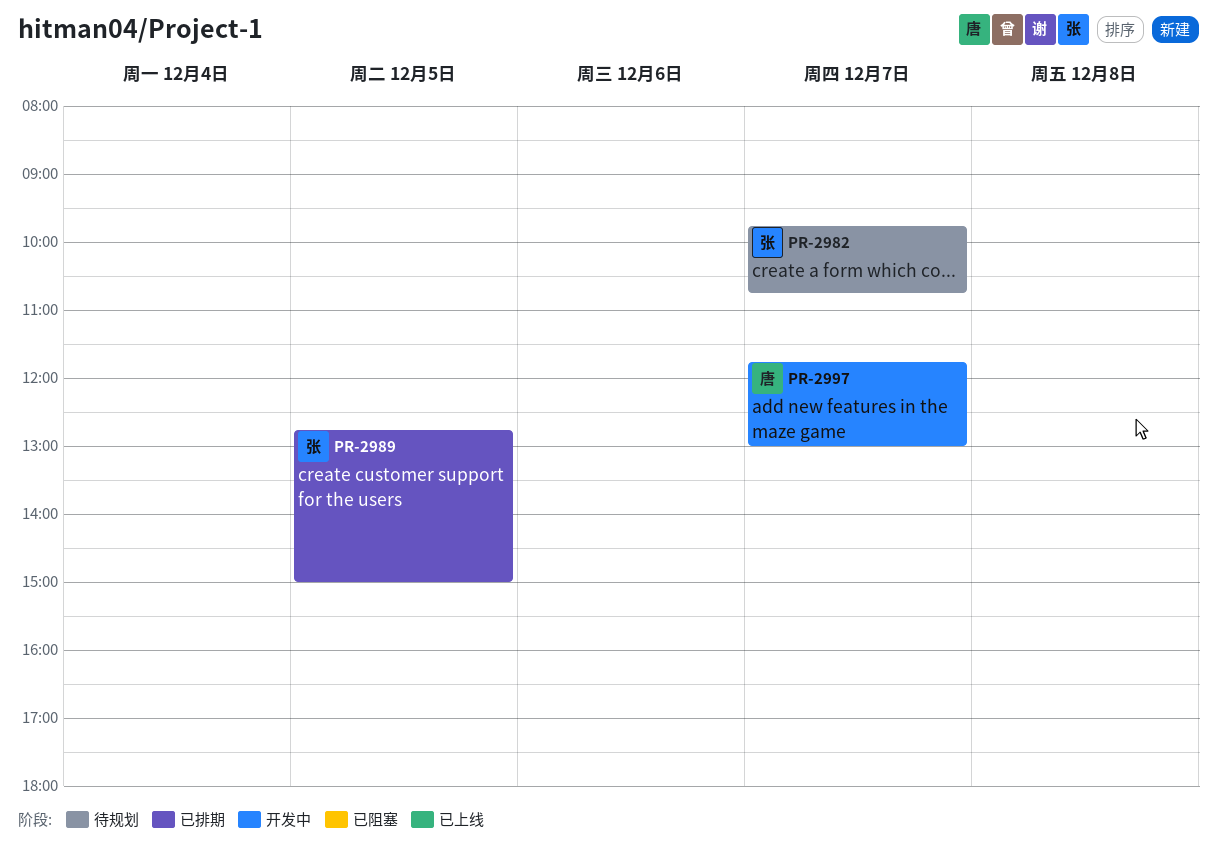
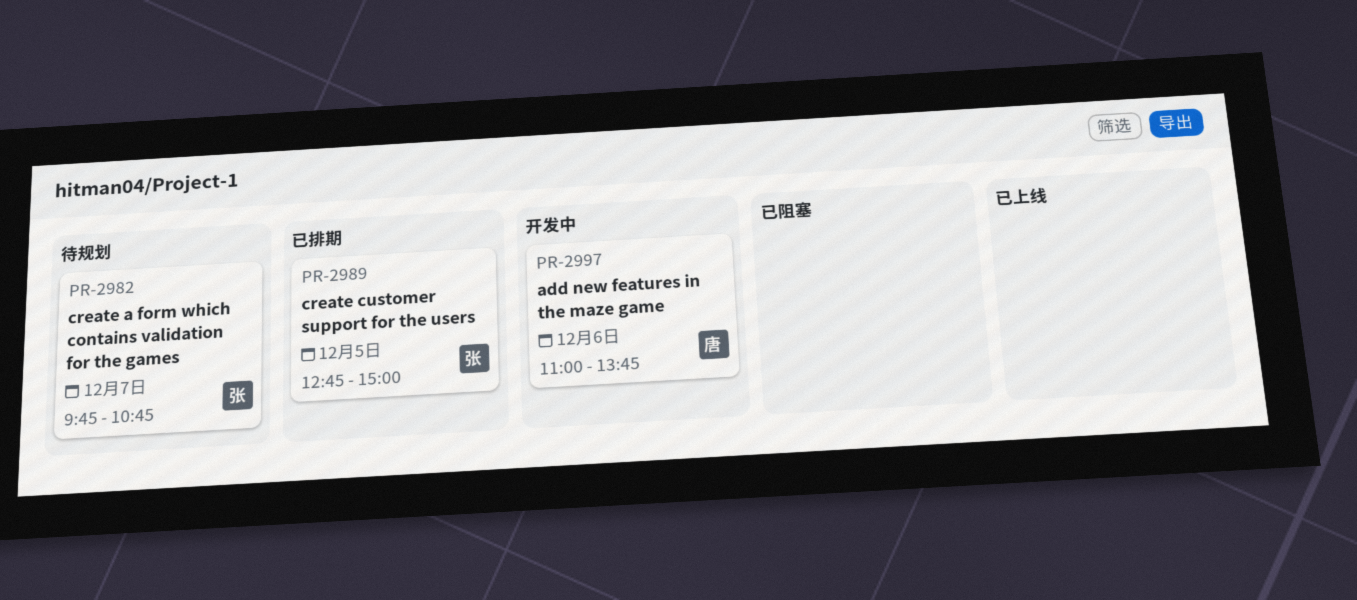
PR-2997, day: Dec 7 -> Dec 6
PR-2997, begins: 11:45 -> 11:00
PR-2997, ends: 13:00 -> 13:45

